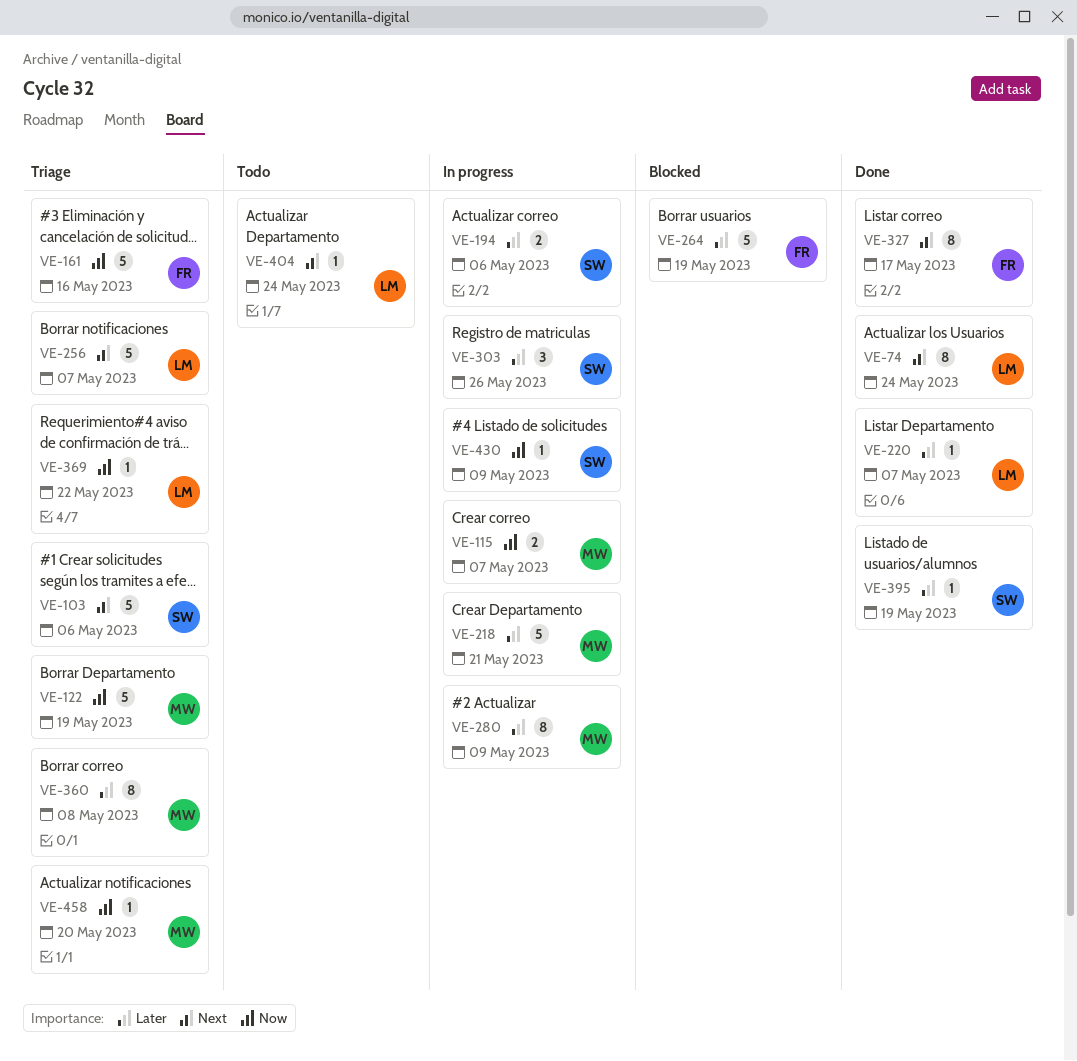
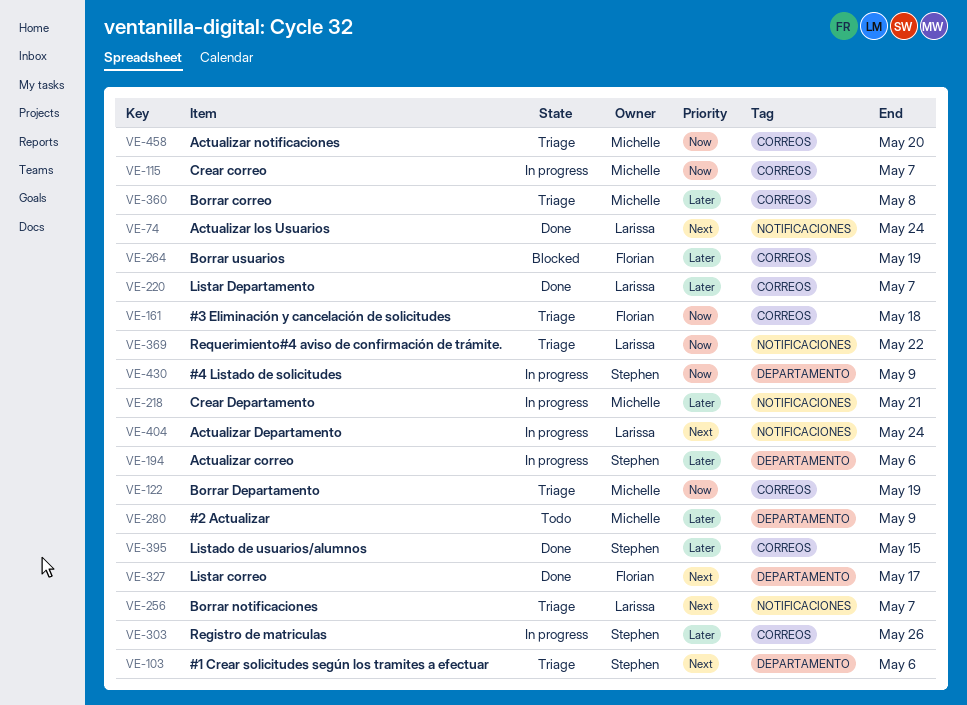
VE-161, due: May 16 -> May 18
VE-280, status: In progress -> Todo
VE-395, due: May 19 -> May 15
VE-404, status: Todo -> In progress

